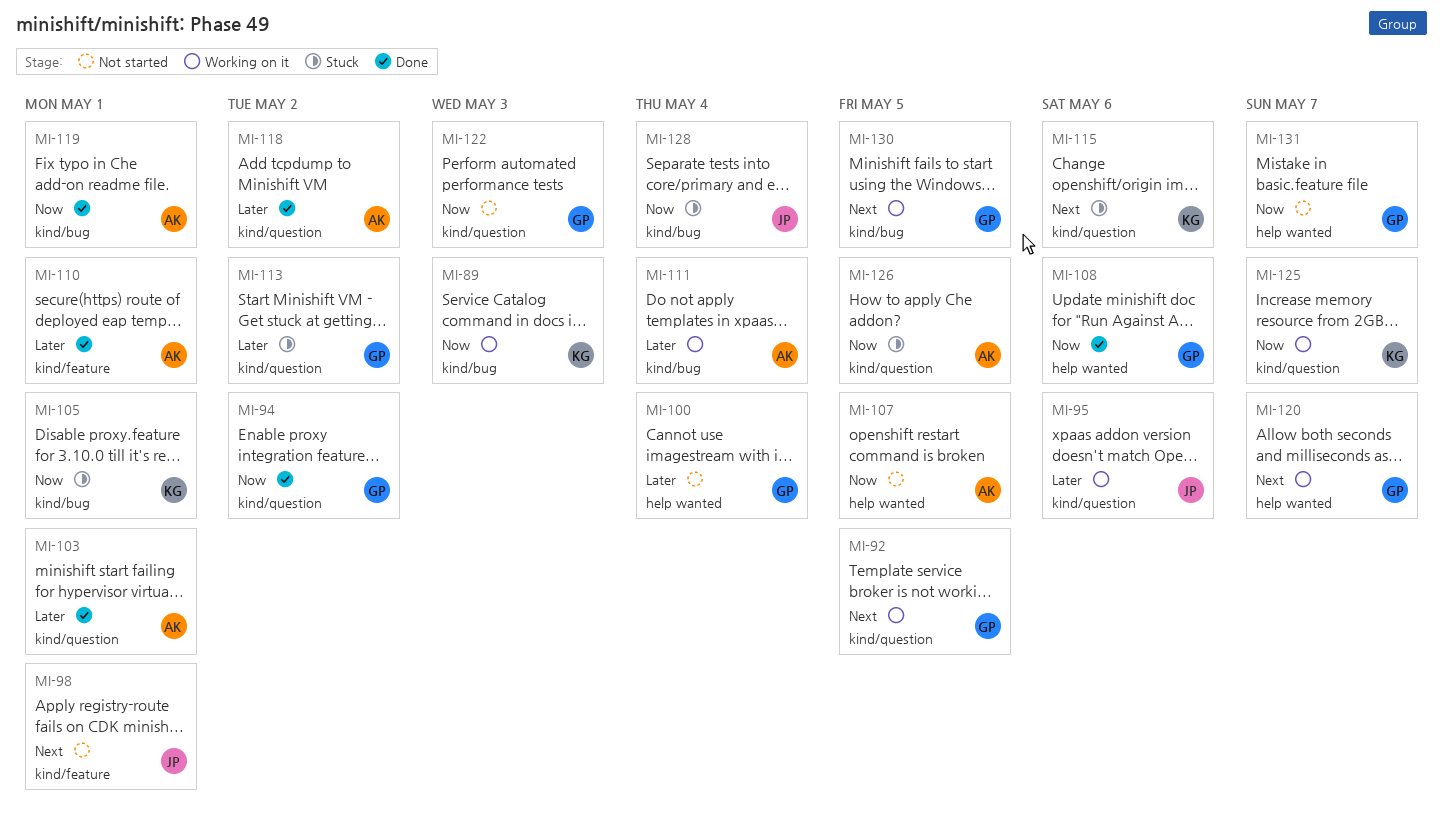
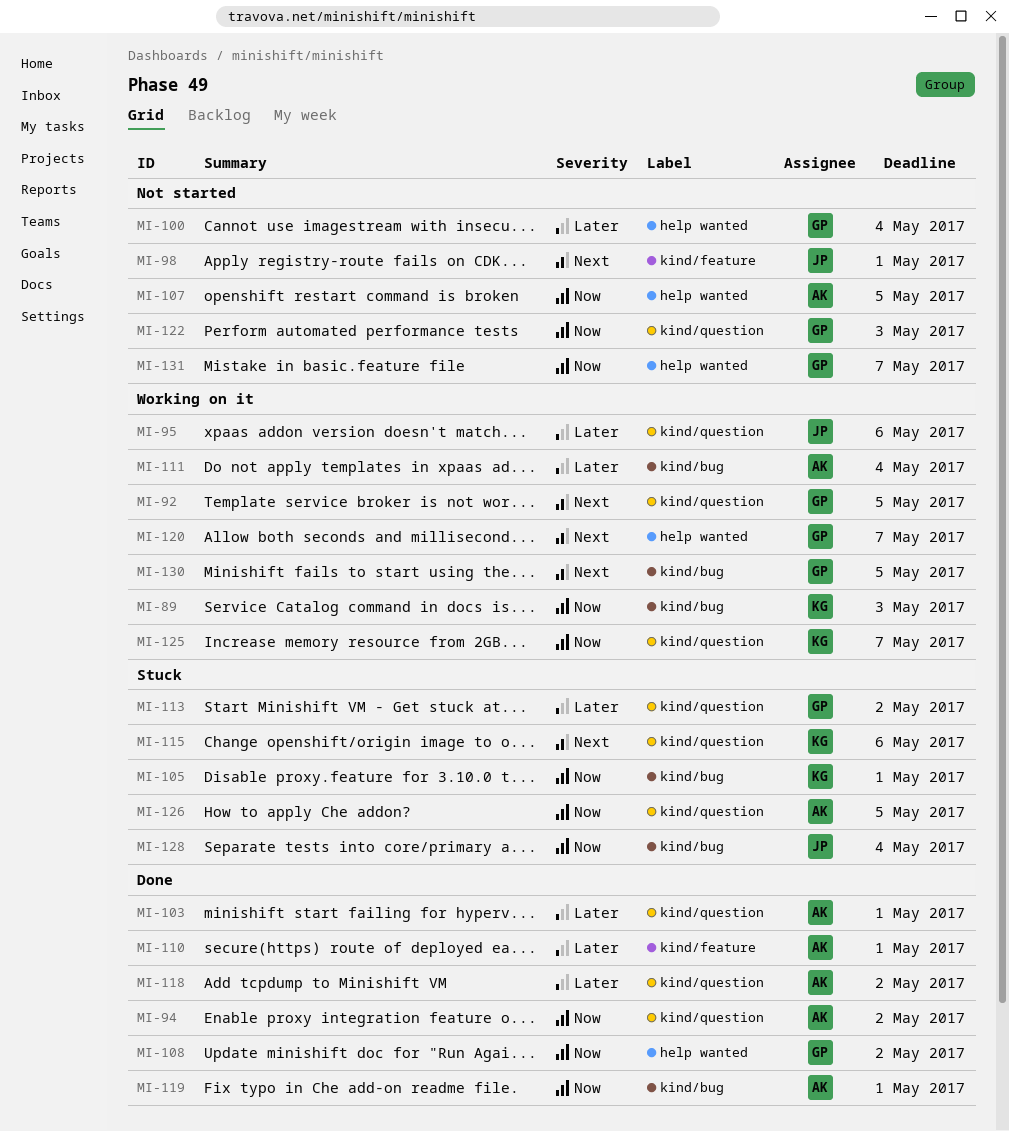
MI-94, owner: GP -> AK
MI-108, due: May 6 -> May 2

